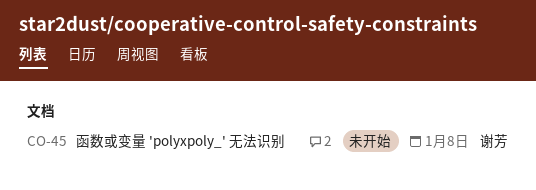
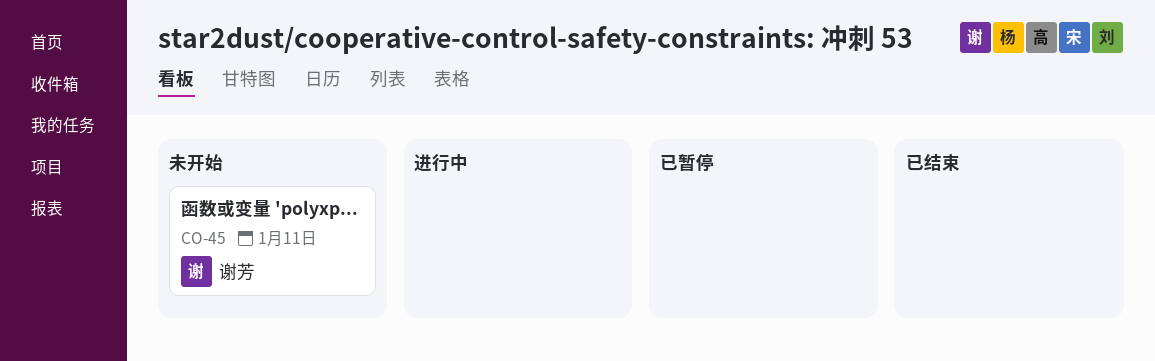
CO-45, due: Jan 8 -> Jan 11

